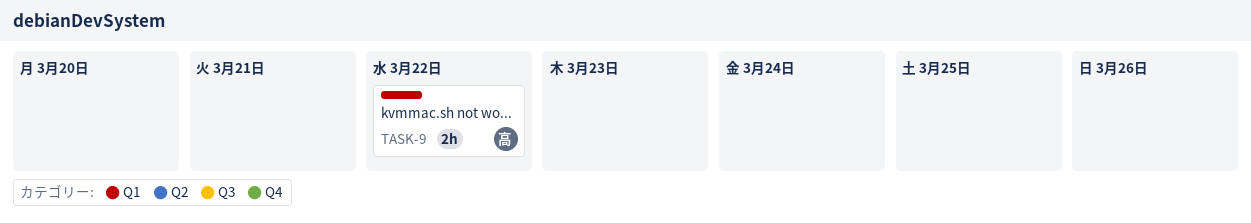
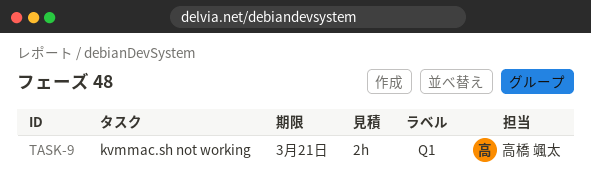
TASK-9, due: Mar 22 -> Mar 21

